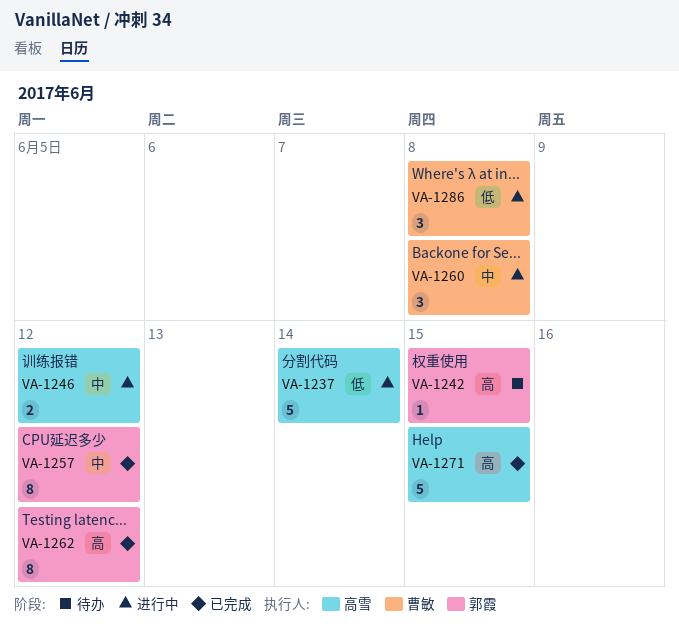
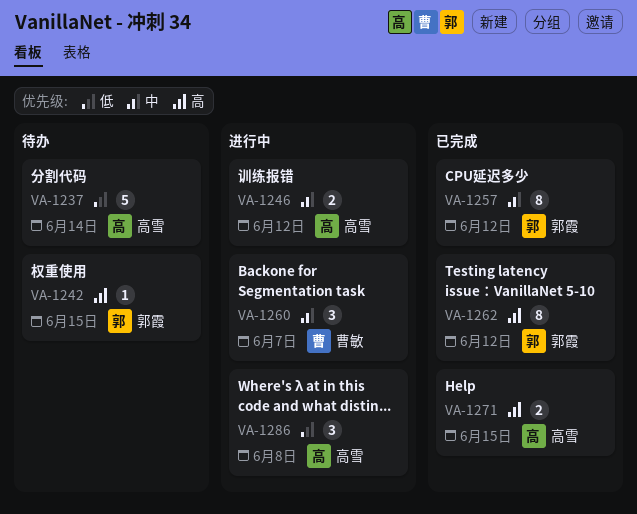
VA-1237, status: 进行中 -> 待办
VA-1260, due: Jun 8 -> Jun 7
VA-1271, estimate: 5 -> 2
VA-1286, owner: 曹敏 -> 高雪

